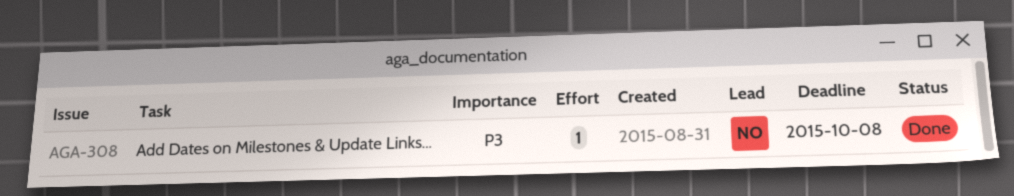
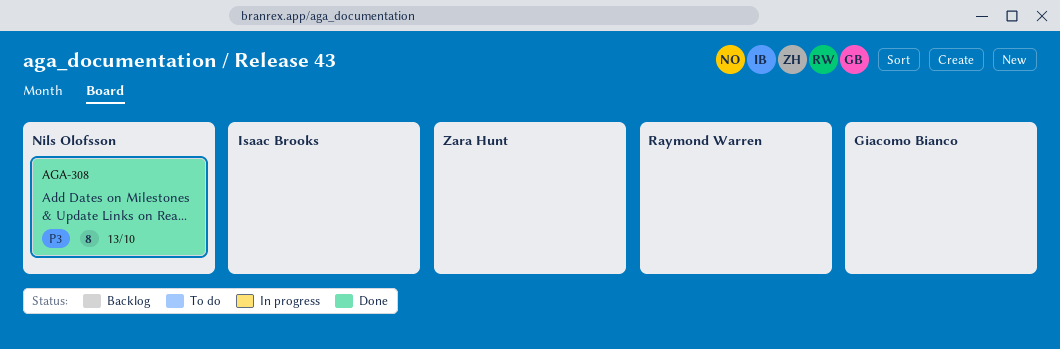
AGA-308, estimate: 1 -> 8
AGA-308, due: Oct 8 -> Oct 13

